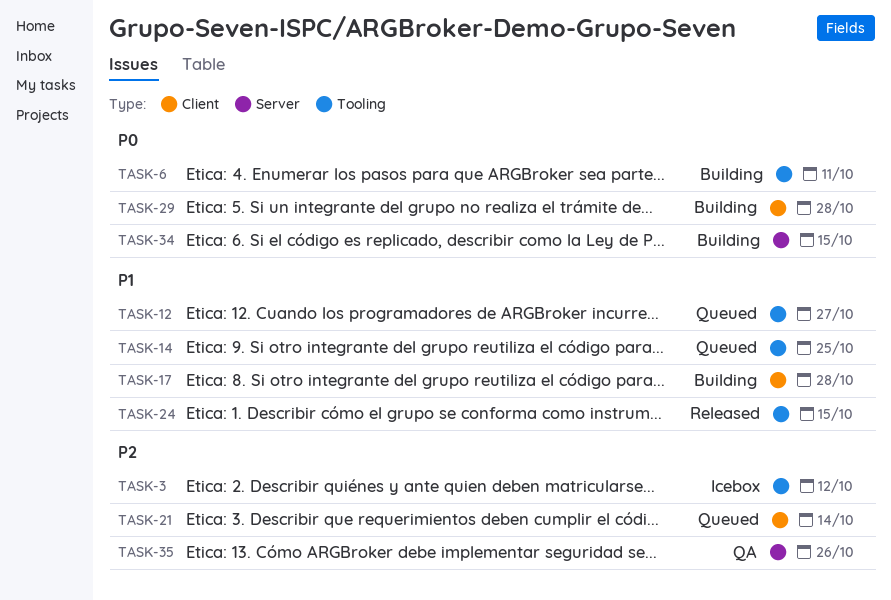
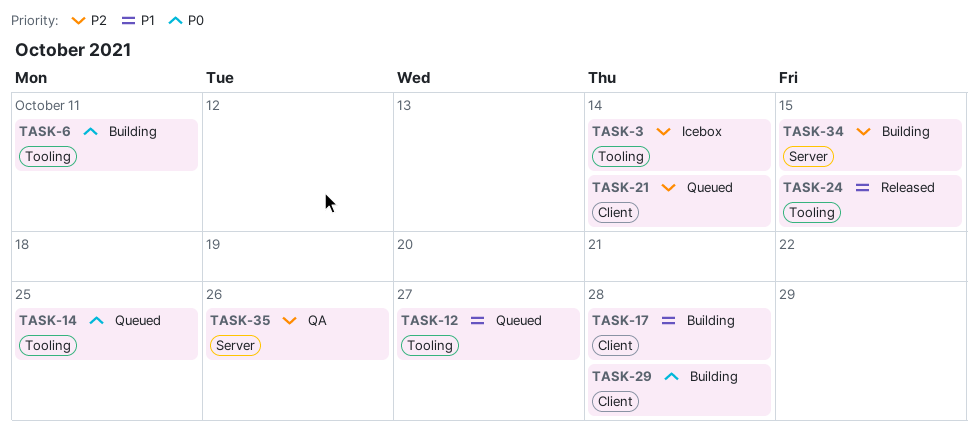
TASK-3, due: Oct 12 -> Oct 14
TASK-14, priority: P1 -> P0
TASK-34, priority: P0 -> P2

